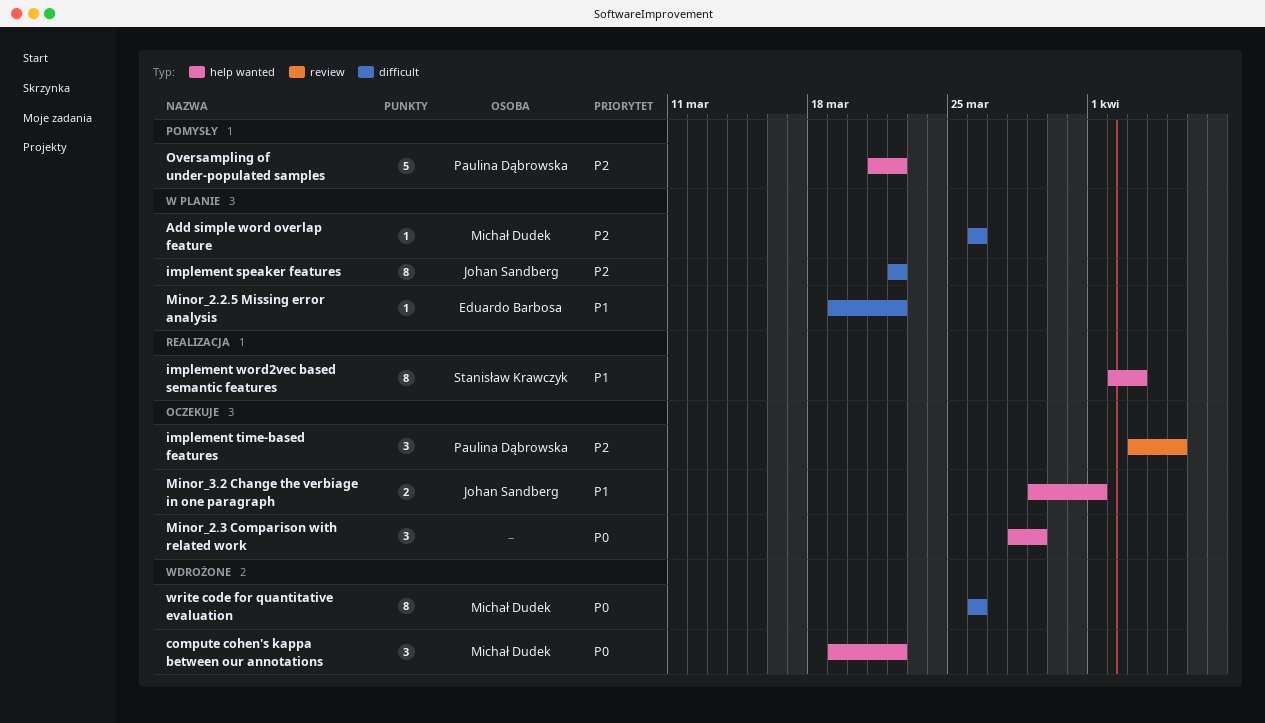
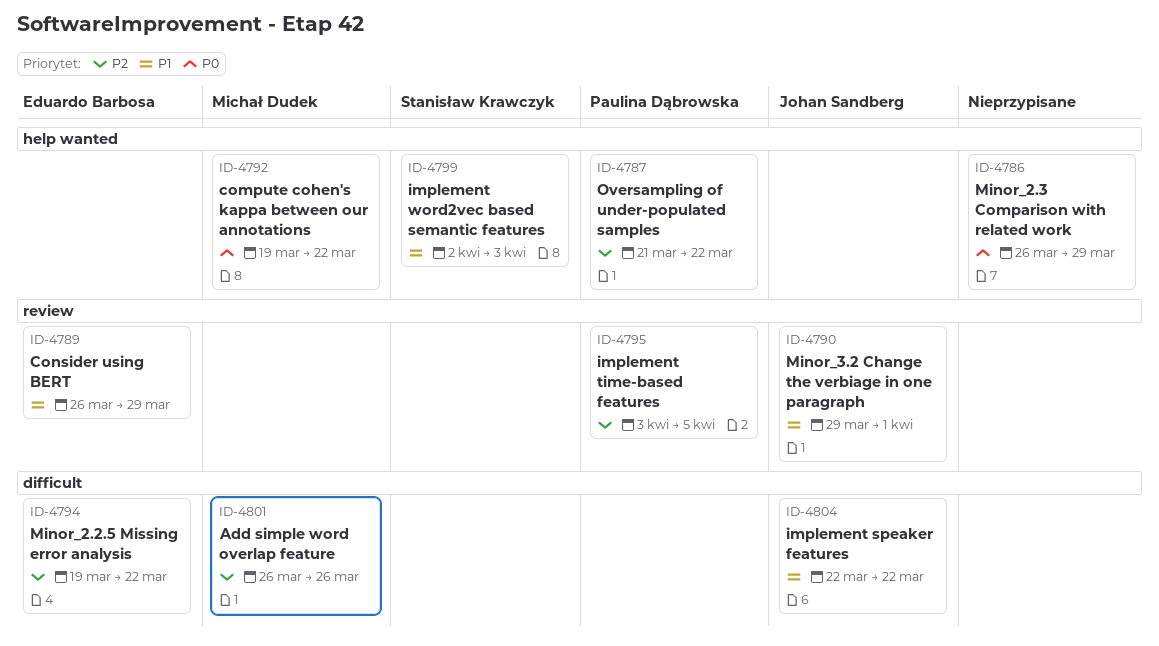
Consider using BERT: none -> present
implement speaker features, priority: P2 -> P1
Minor_2.2.5 Missing error analysis, priority: P1 -> P2
Minor_2.3 Comparison with related work, start: Mar 28 -> Mar 26
Minor_3.2 Change the verbiage in one paragraph, label: help wanted -> review
write code for quantitative evaluation: present -> none

